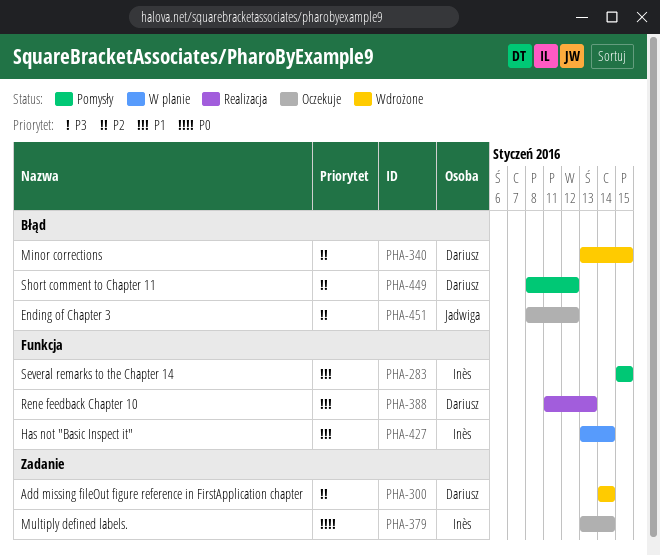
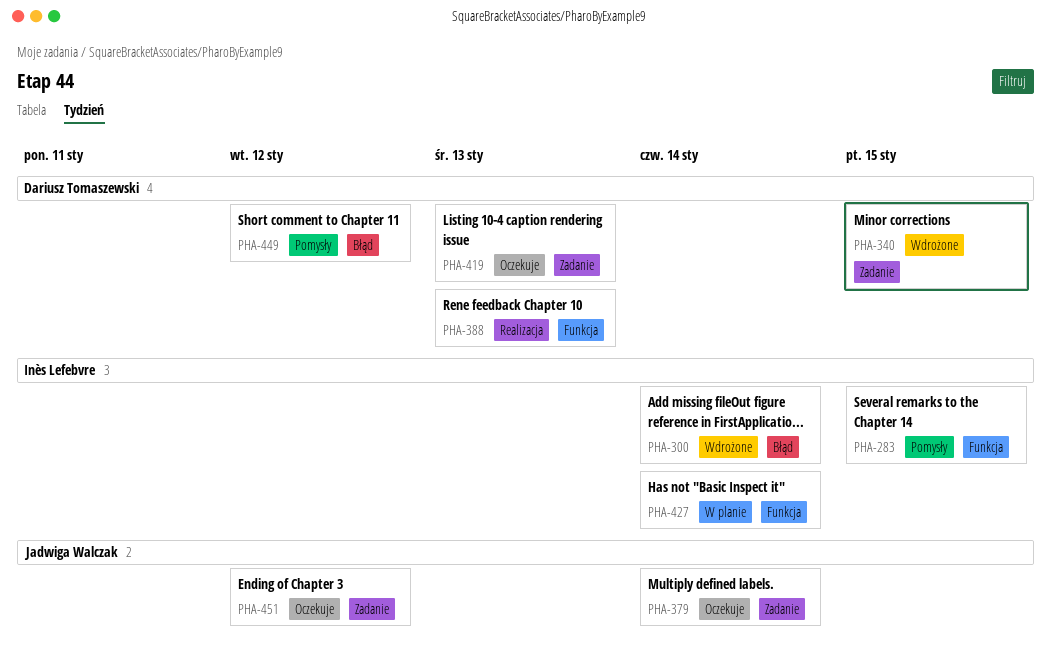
PHA-300, owner: Dariusz Tomaszewski -> Inès Lefebvre
PHA-300, label: Zadanie -> Błąd
PHA-340, label: Błąd -> Zadanie
PHA-379, owner: Inès Lefebvre -> Jadwiga Walczak
PHA-419: none -> present
PHA-451, label: Błąd -> Zadanie

